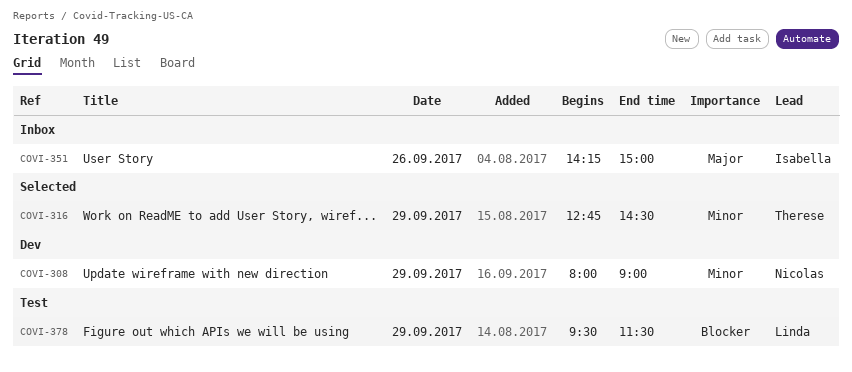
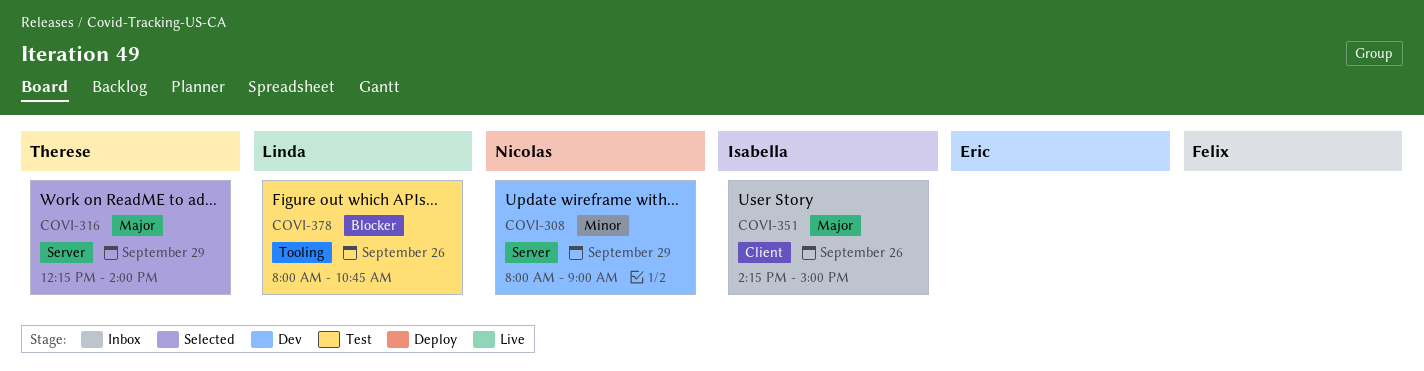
COVI-316, priority: Minor -> Major
COVI-316, begins: 12:45 -> 12:15
COVI-316, ends: 14:30 -> 14:00
COVI-378, day: Sep 29 -> Sep 26
COVI-378, begins: 09:30 -> 08:00
COVI-378, ends: 11:30 -> 10:45

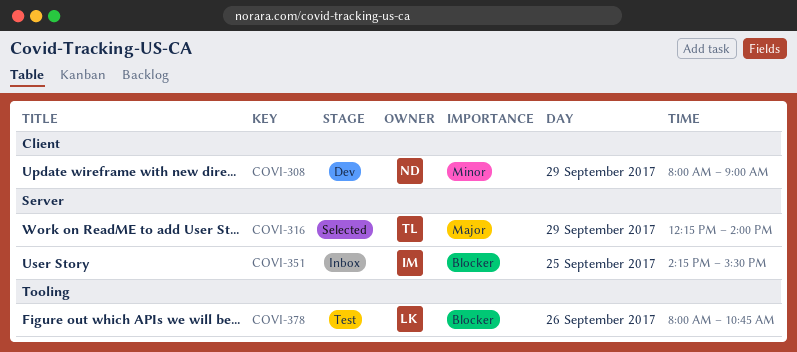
COVI-308, label: Server -> Client
COVI-351, priority: Major -> Blocker
COVI-351, label: Client -> Server
COVI-351, day: Sep 26 -> Sep 25
COVI-351, ends: 15:00 -> 15:30

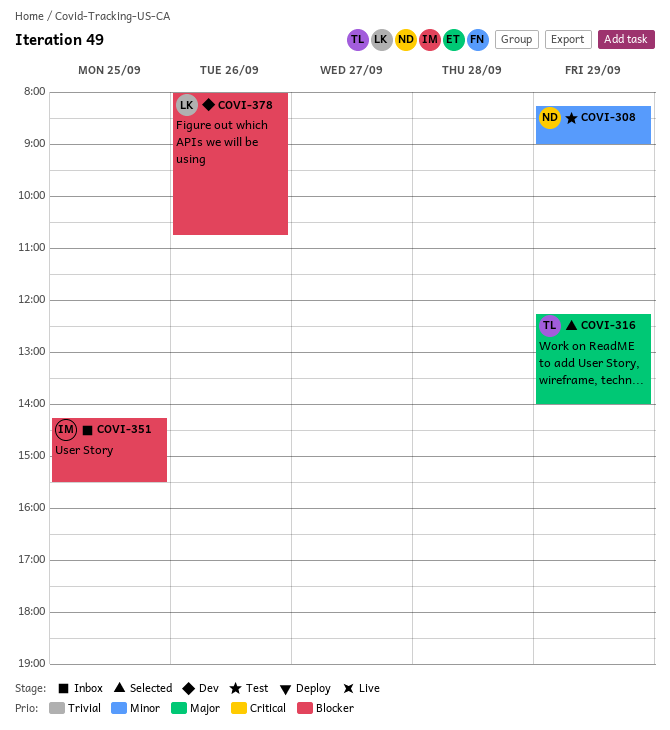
COVI-308, status: Dev -> Test
COVI-308, begins: 08:00 -> 08:15
COVI-378, status: Test -> Dev

